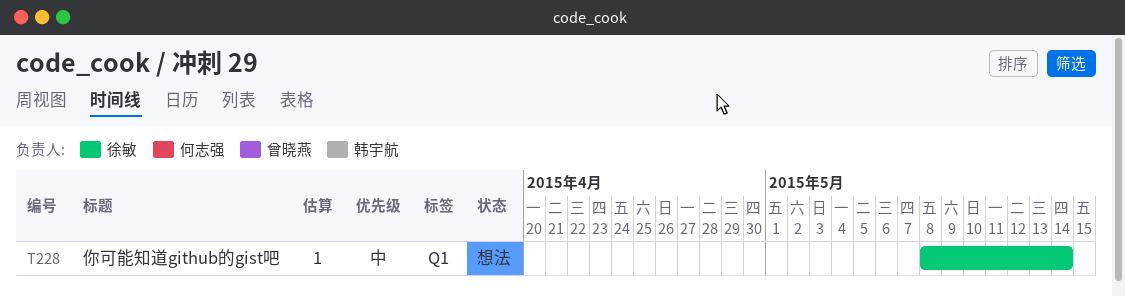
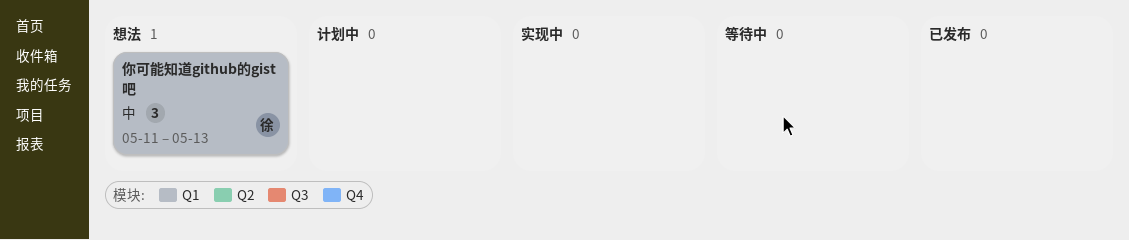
你可能知道github的gist吧, estimate: 1 -> 3
你可能知道github的gist吧, start: May 8 -> May 11
你可能知道github的gist吧, due: May 14 -> May 13

